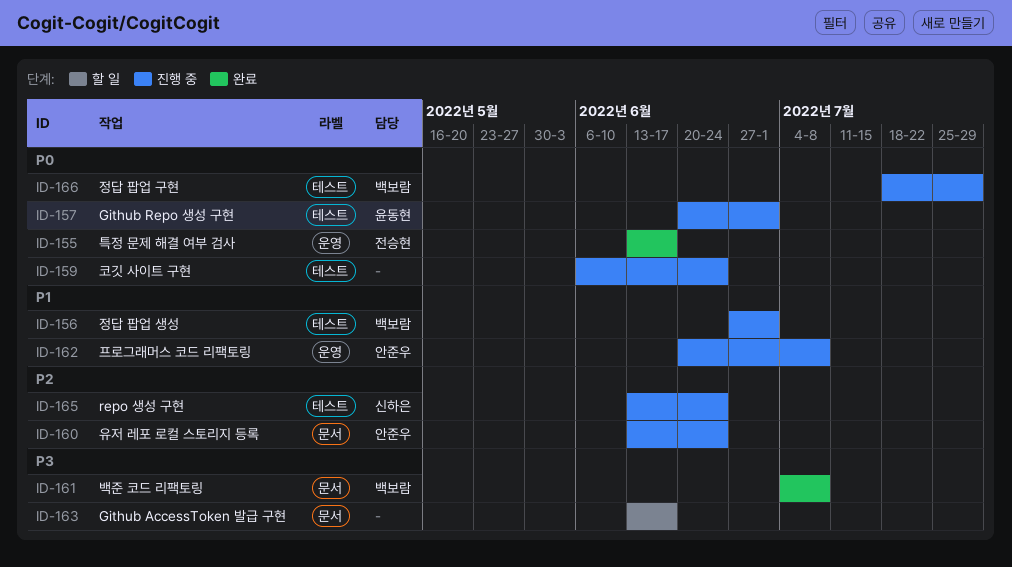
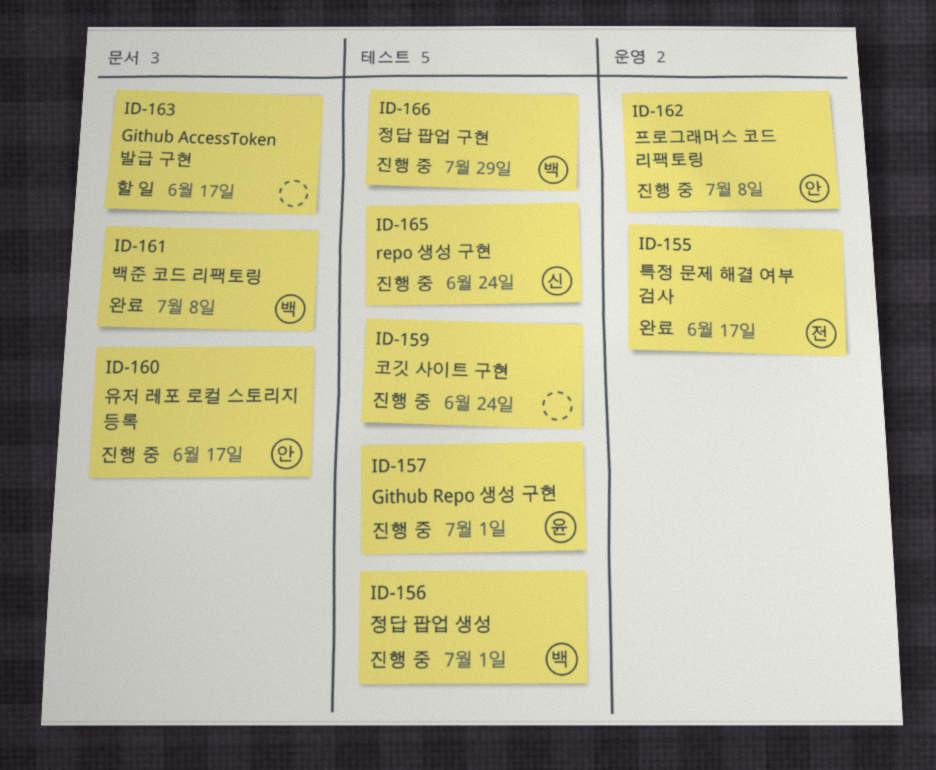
ID-160, due: Jun 24 -> Jun 17

